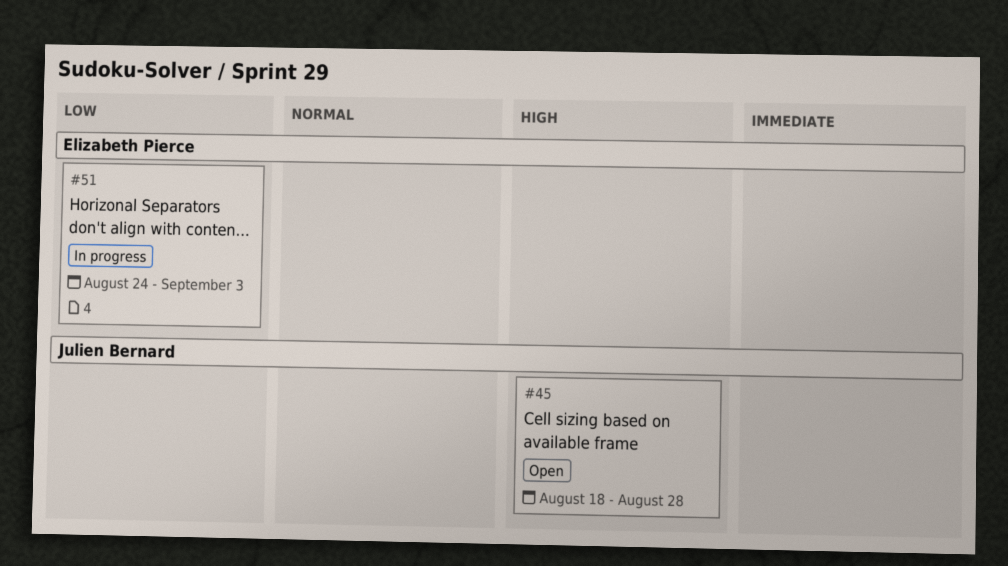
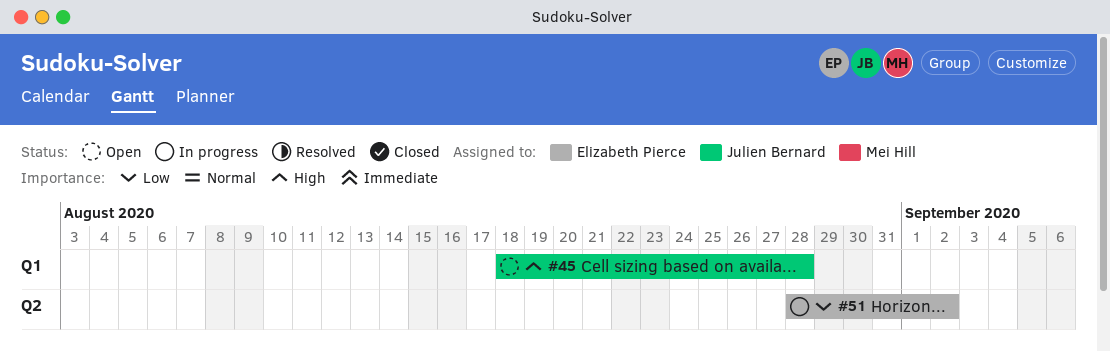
#51, start: Aug 24 -> Aug 28
#51, due: Sep 3 -> Sep 2

